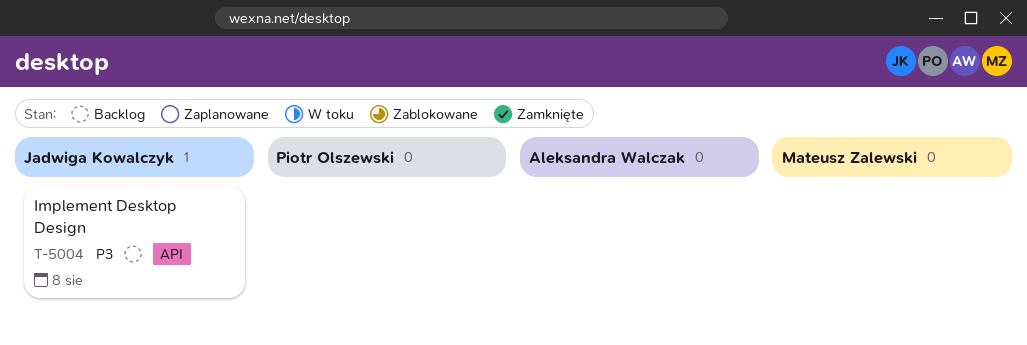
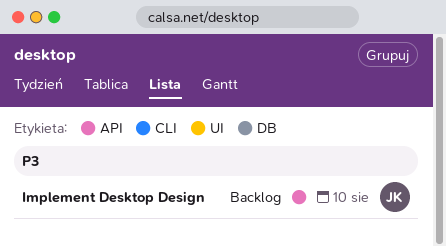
Implement Desktop Design, due: Aug 8 -> Aug 10

